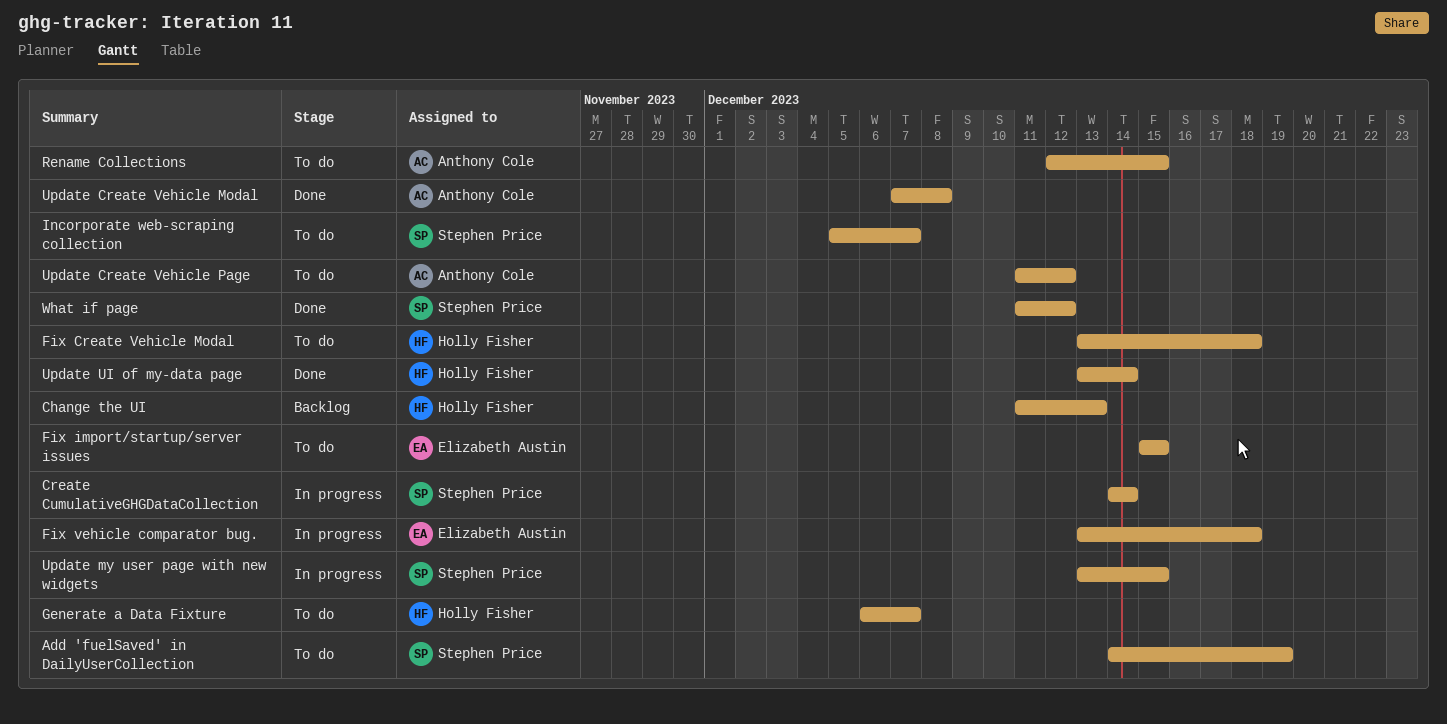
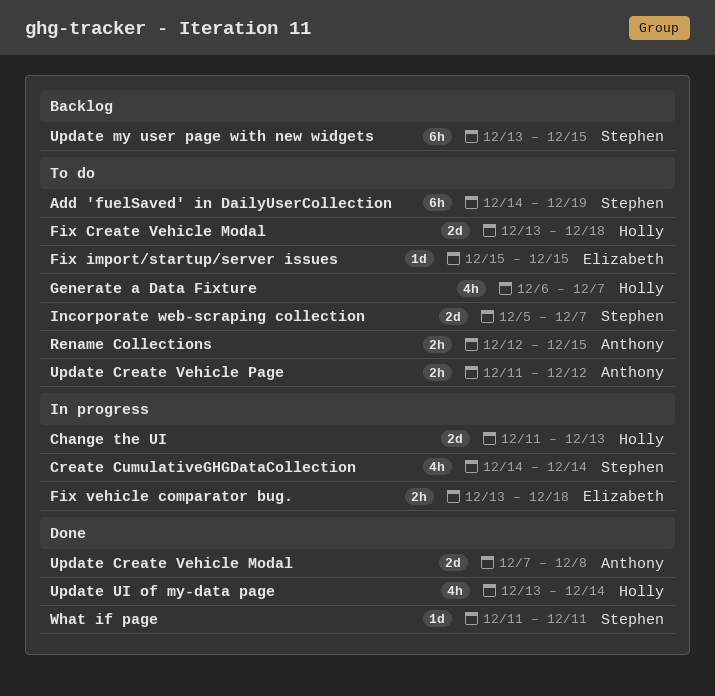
Change the UI, status: Backlog -> In progress
Update my user page with new widgets, status: In progress -> Backlog
What if page, due: Dec 12 -> Dec 11

